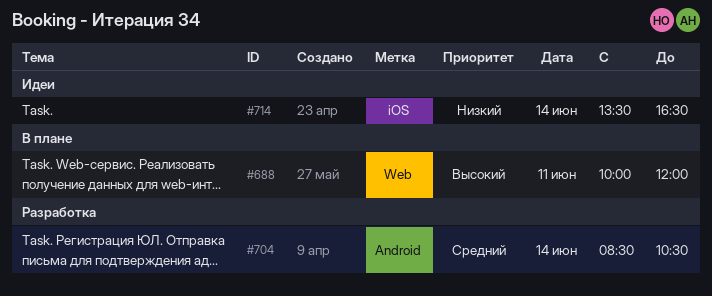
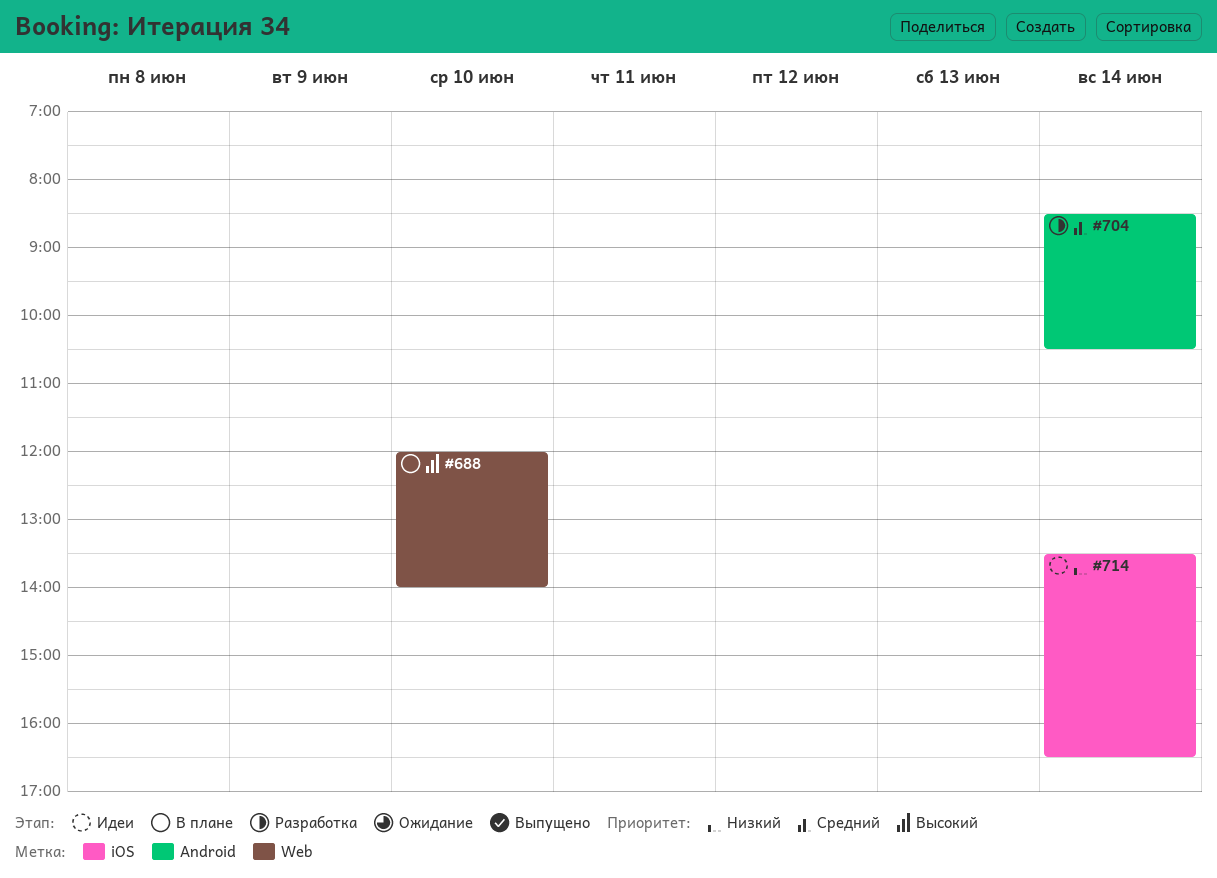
#688, day: Jun 11 -> Jun 10
#688, begins: 10:00 -> 12:00
#688, ends: 12:00 -> 14:00

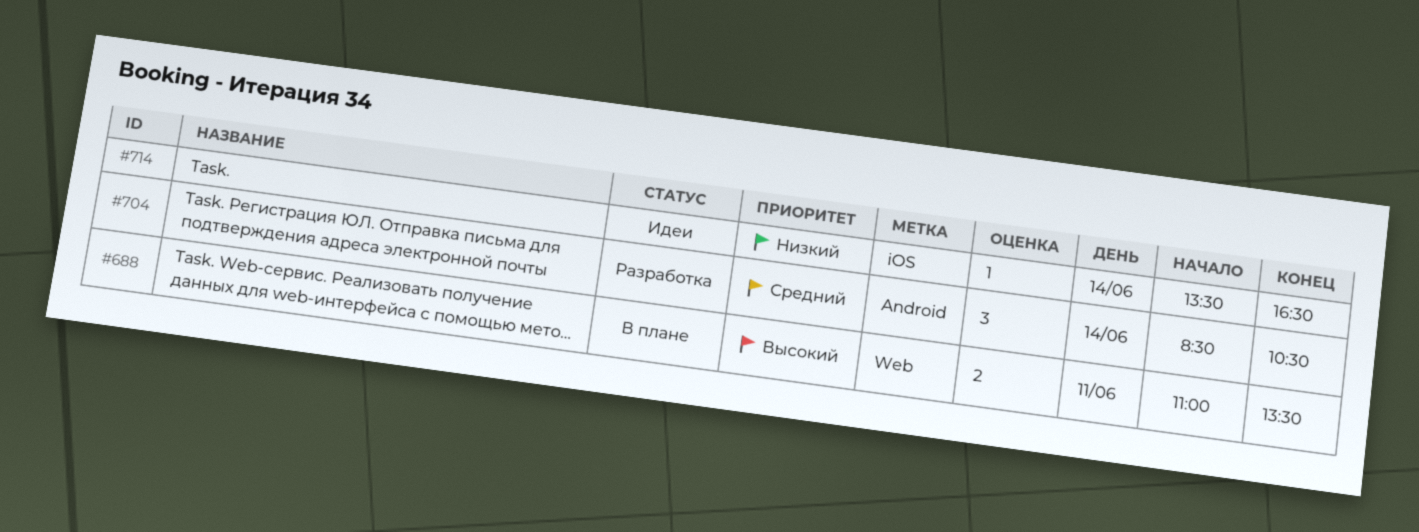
#688, day: Jun 10 -> Jun 11
#688, begins: 12:00 -> 11:00
#688, ends: 14:00 -> 13:30

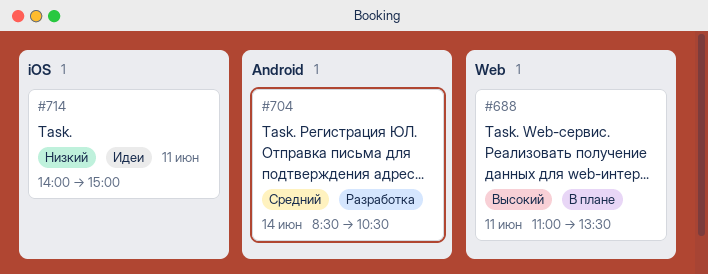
#714, day: Jun 14 -> Jun 11
#714, begins: 13:30 -> 14:00
#714, ends: 16:30 -> 15:00

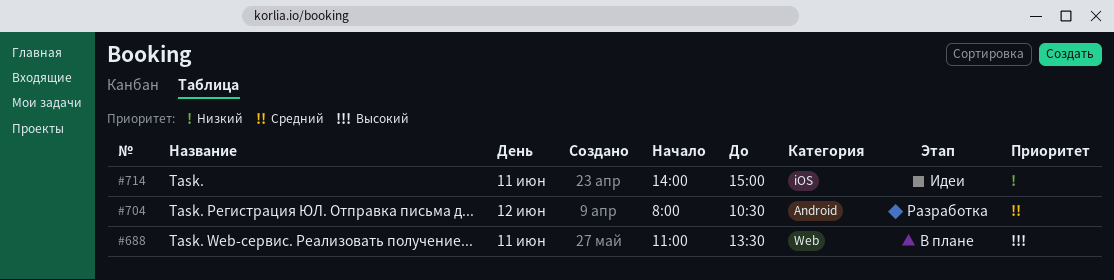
#704, day: Jun 14 -> Jun 12
#704, begins: 08:30 -> 08:00

